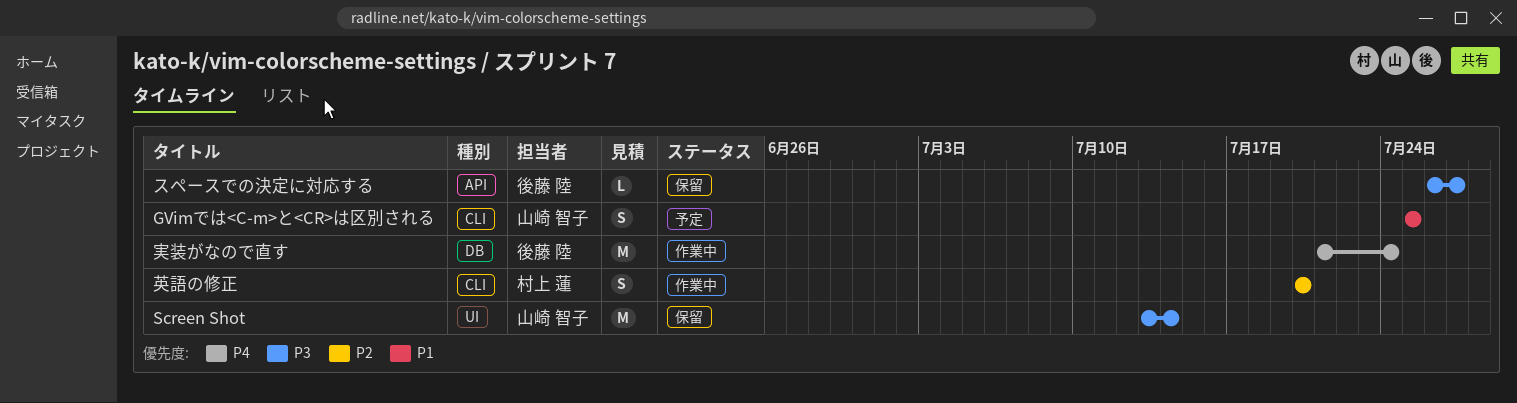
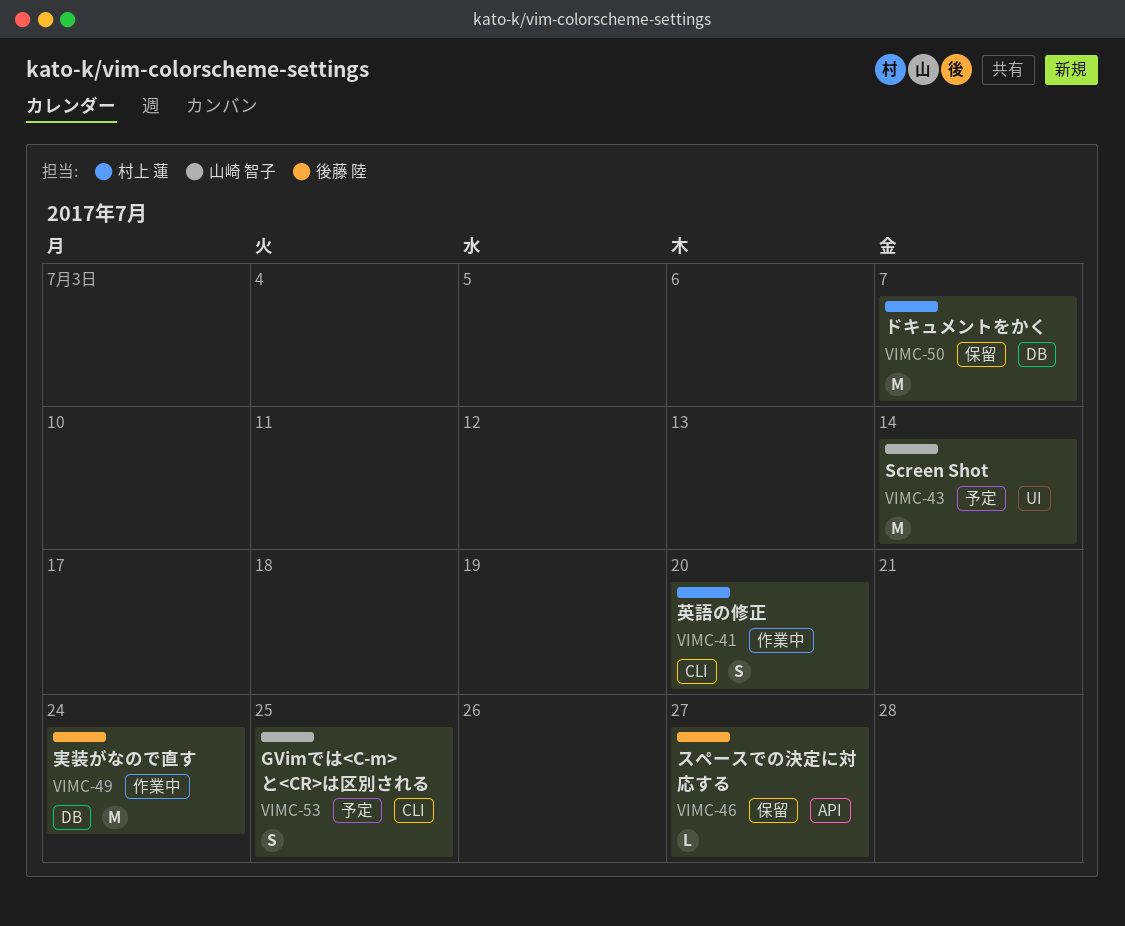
Screen Shot, status: 保留 -> 予定
ドキュメントをかく: none -> present

